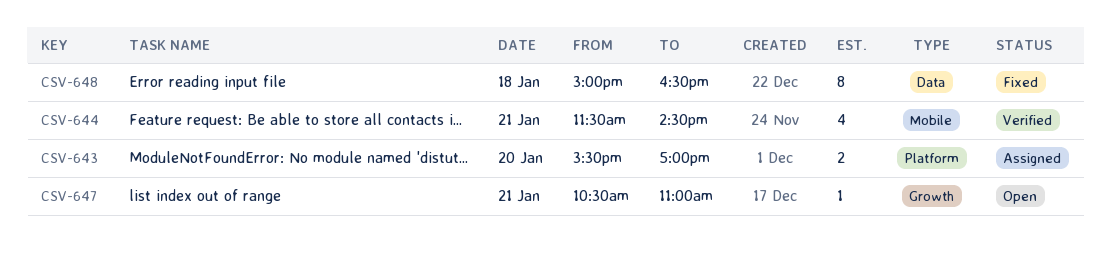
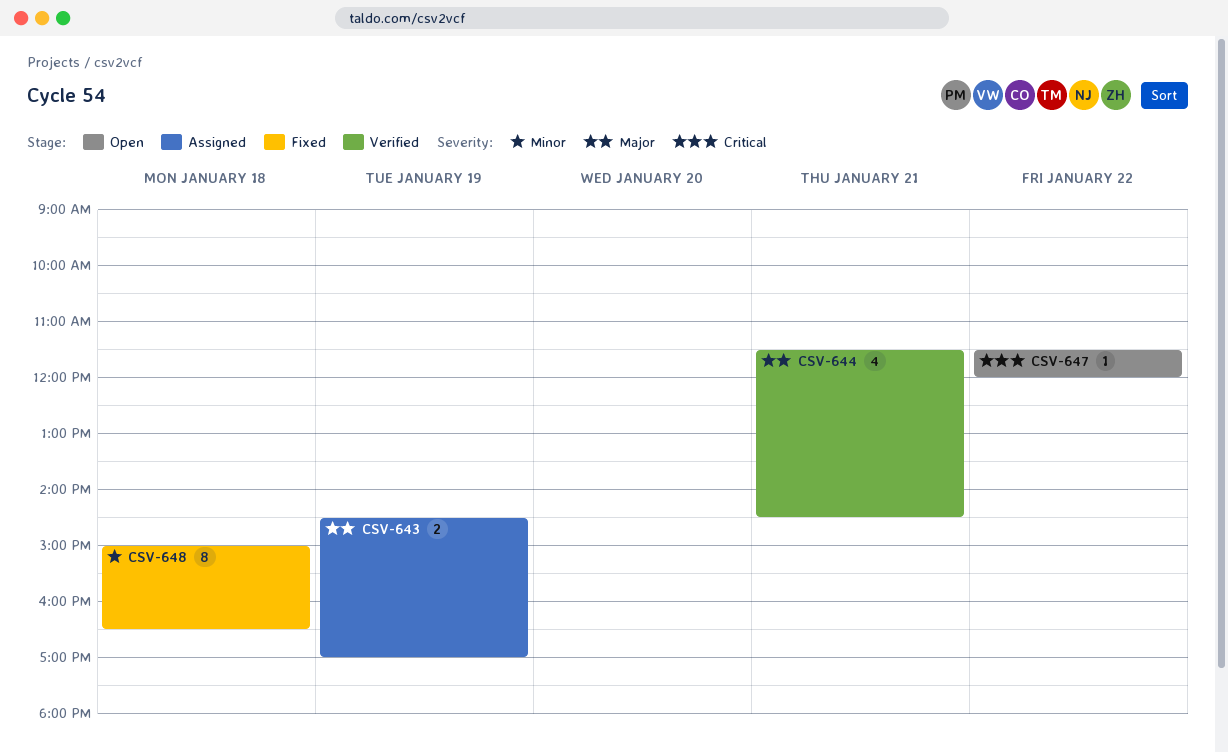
CSV-643, day: Jan 20 -> Jan 19
CSV-643, begins: 15:30 -> 14:30
CSV-647, day: Jan 21 -> Jan 22
CSV-647, begins: 10:30 -> 11:30
CSV-647, ends: 11:00 -> 12:00

